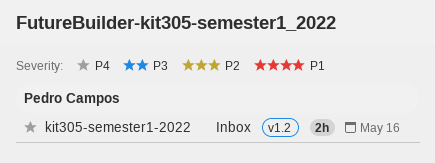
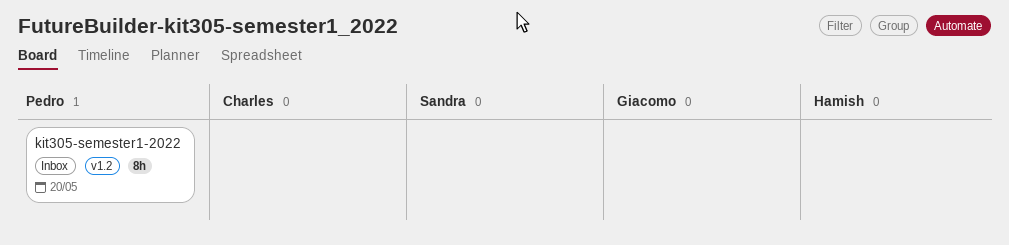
kit305-semester1-2022, estimate: 2h -> 8h
kit305-semester1-2022, due: May 16 -> May 20

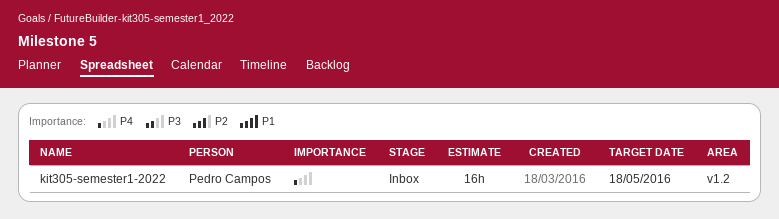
kit305-semester1-2022, estimate: 8h -> 16h
kit305-semester1-2022, due: May 20 -> May 18

